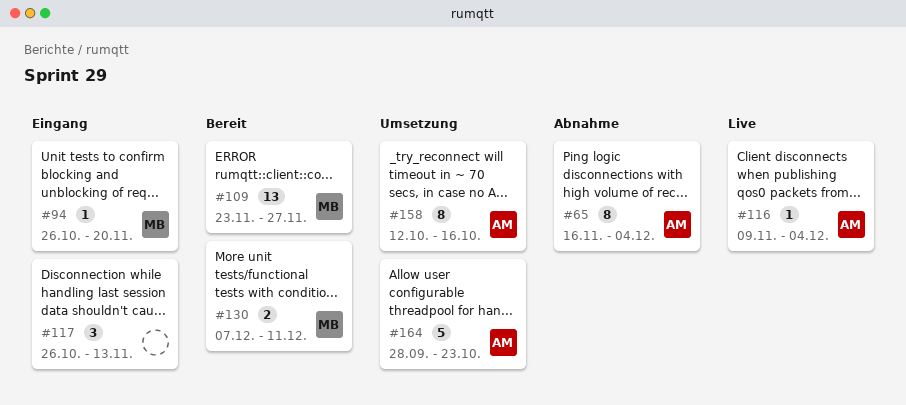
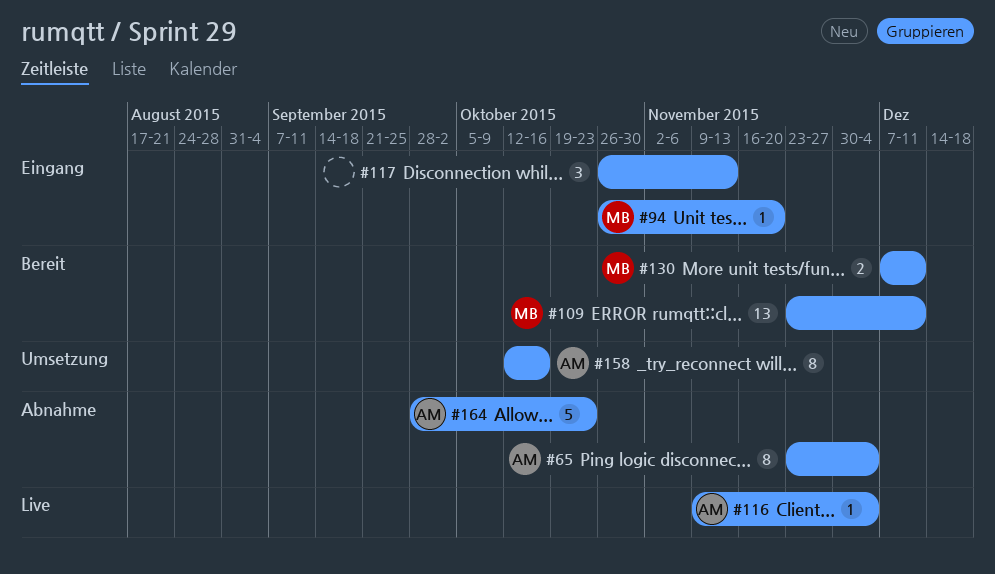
#65, start: Nov 16 -> Nov 23
#109, due: Nov 27 -> Dec 11
#164, status: Umsetzung -> Abnahme

